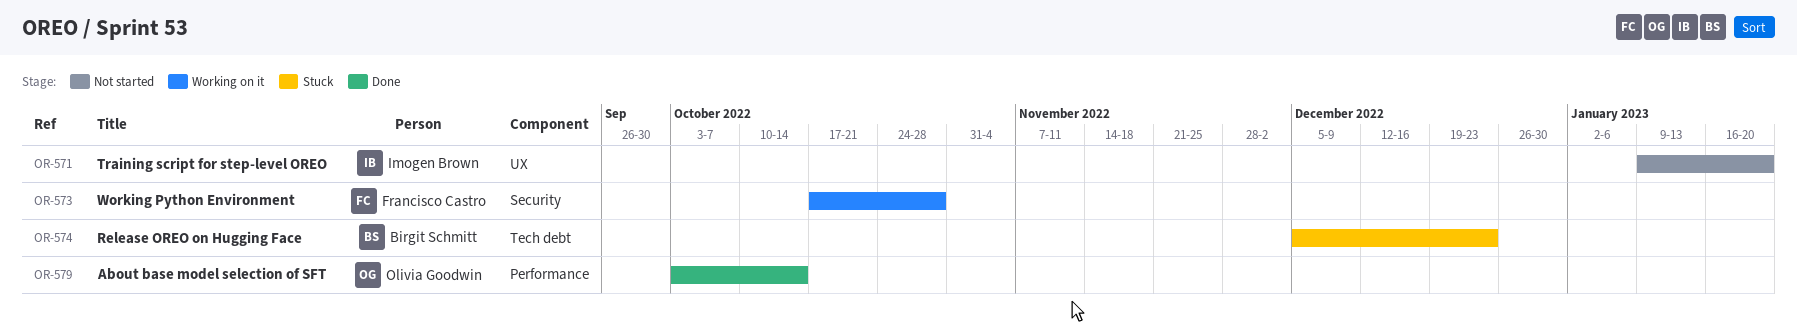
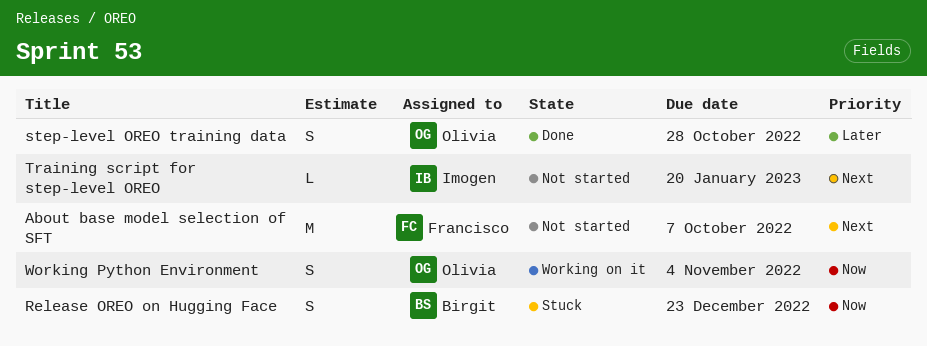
About base model selection of SFT, status: Done -> Not started
About base model selection of SFT, owner: Olivia Goodwin -> Francisco Castro
About base model selection of SFT, due: Oct 14 -> Oct 7
step-level OREO training data: none -> present
Working Python Environment, owner: Francisco Castro -> Olivia Goodwin
Working Python Environment, due: Oct 28 -> Nov 4

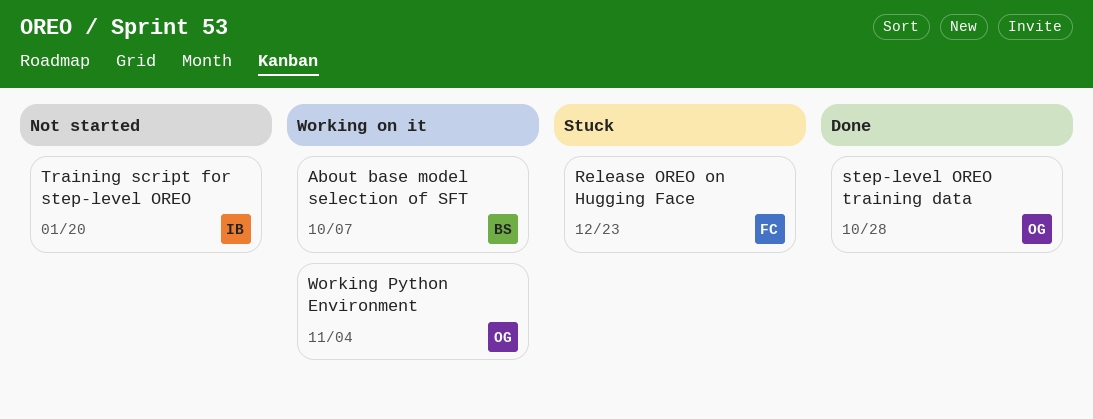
About base model selection of SFT, status: Not started -> Working on it
About base model selection of SFT, owner: Francisco -> Birgit
Release OREO on Hugging Face, owner: Birgit -> Francisco

